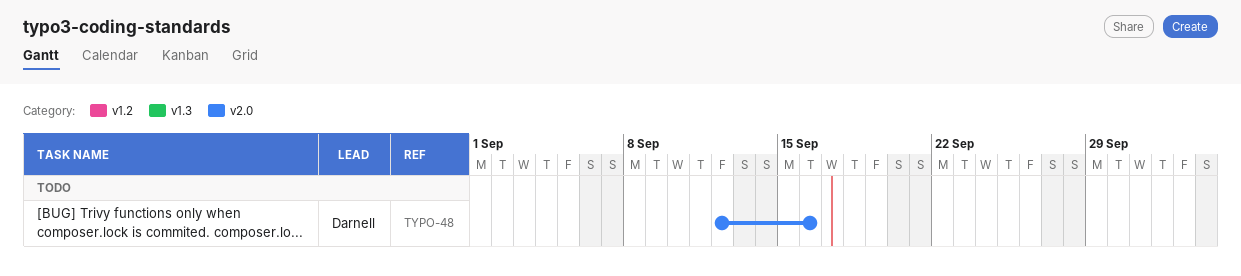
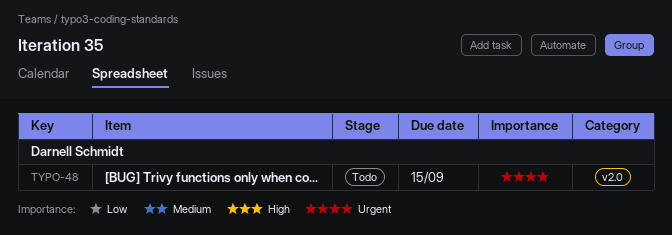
TYPO-48, due: Sep 16 -> Sep 15

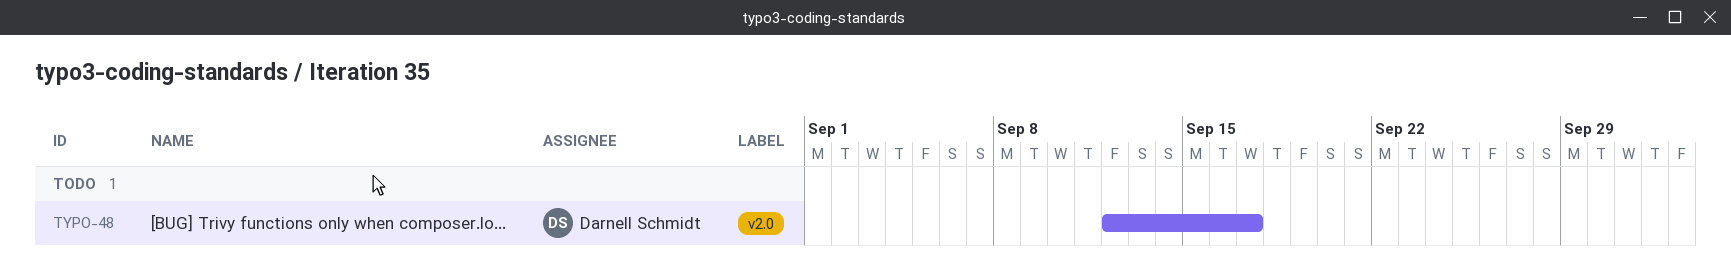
TYPO-48, due: Sep 15 -> Sep 17

